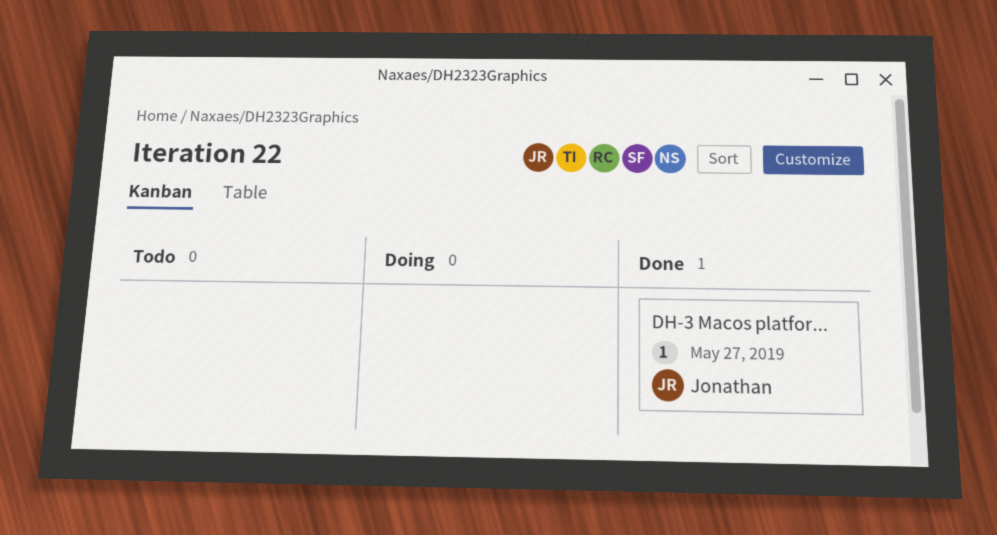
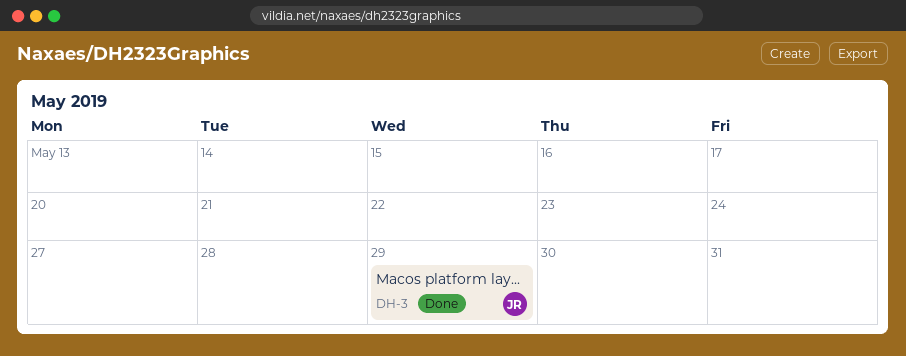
DH-3, due: May 27 -> May 29

